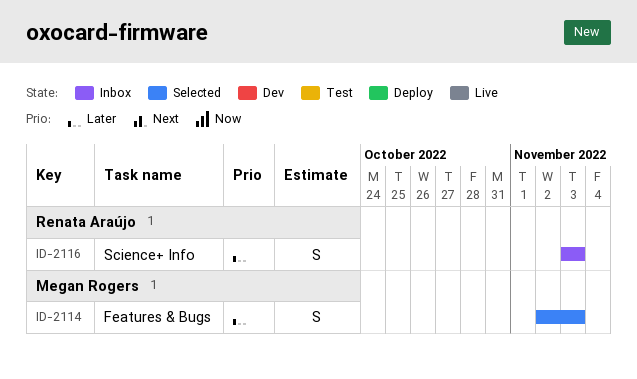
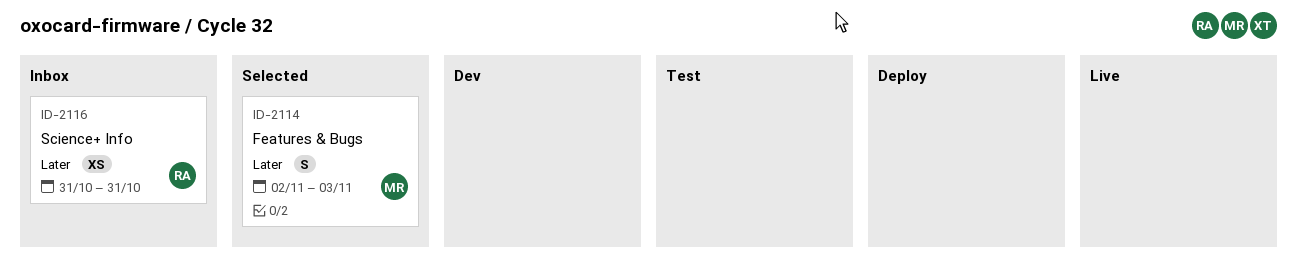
ID-2116, estimate: S -> XS
ID-2116, start: Nov 3 -> Oct 31
ID-2116, due: Nov 3 -> Oct 31

